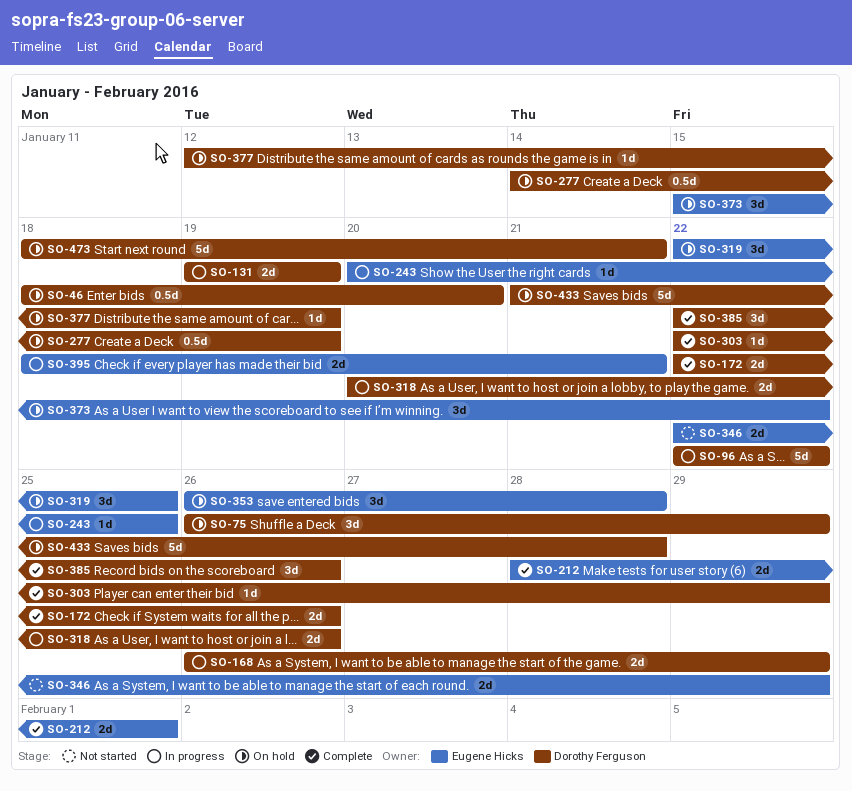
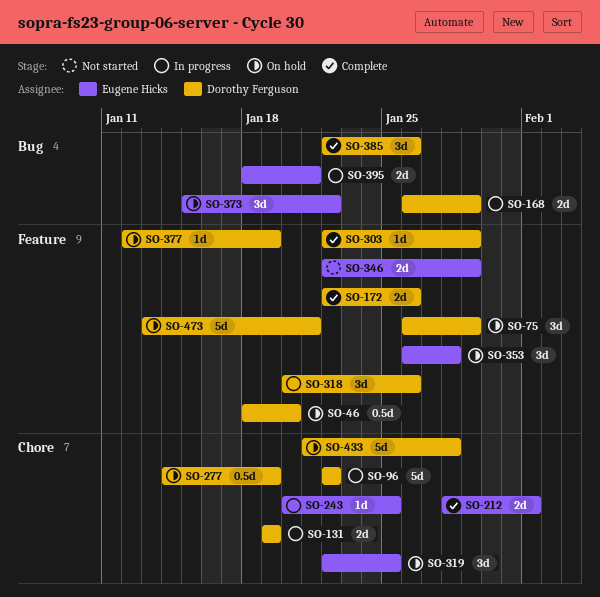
SO-318, estimate: 2d -> 3d
SO-473, start: Jan 18 -> Jan 13

